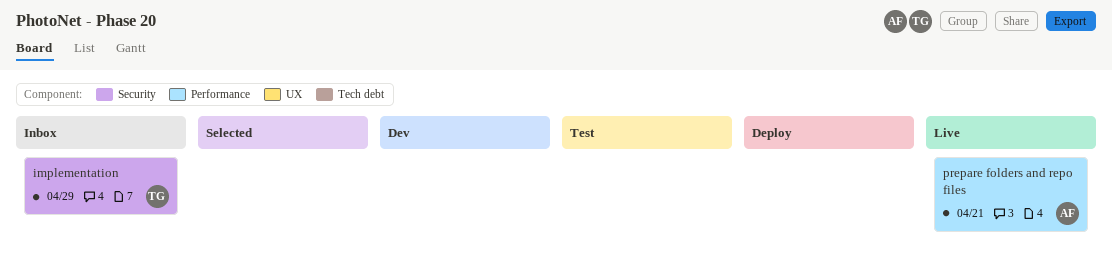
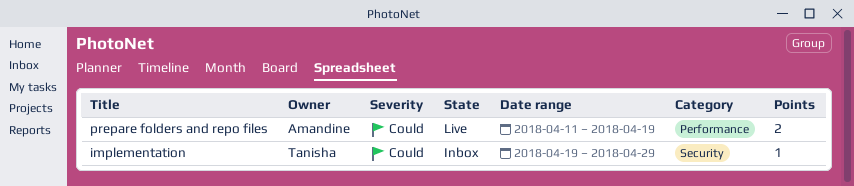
prepare folders and repo files, estimate: 1 -> 2
prepare folders and repo files, due: Apr 21 -> Apr 19

